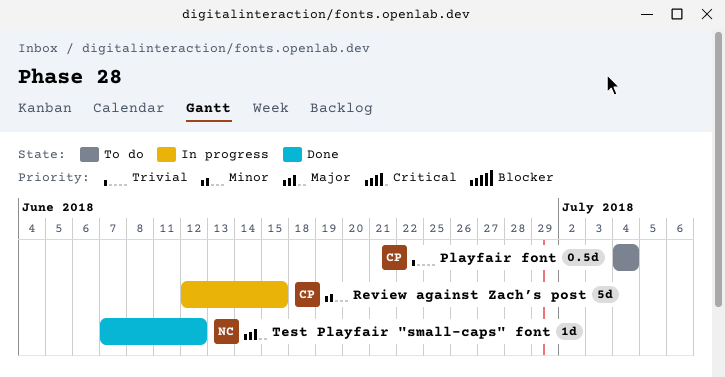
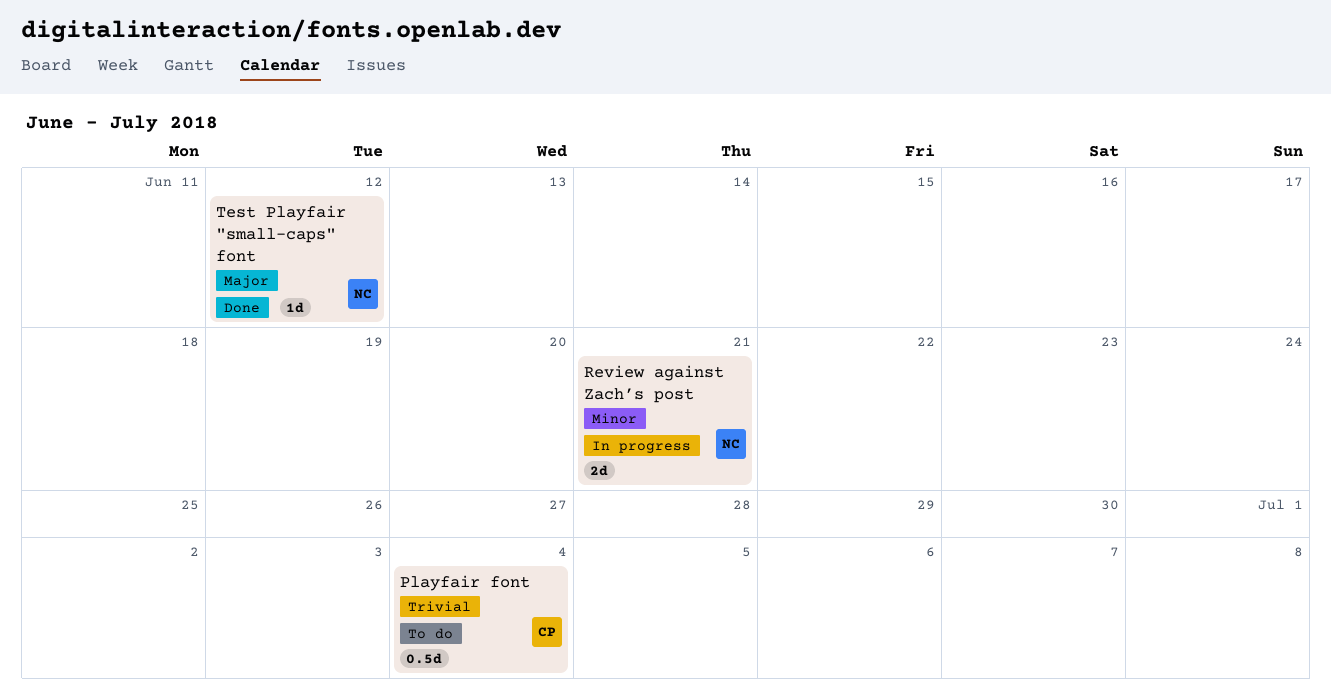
Review against Zach’s post, owner: CP -> NC
Review against Zach’s post, estimate: 5d -> 2d
Review against Zach’s post, due: Jun 15 -> Jun 21

